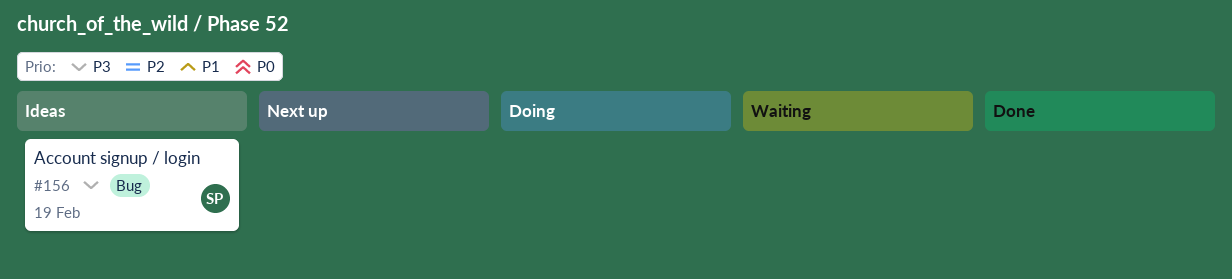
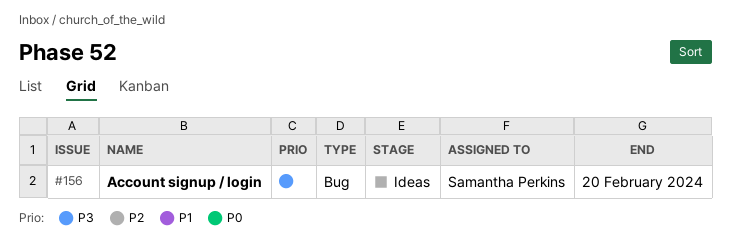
#156, due: Feb 19 -> Feb 20

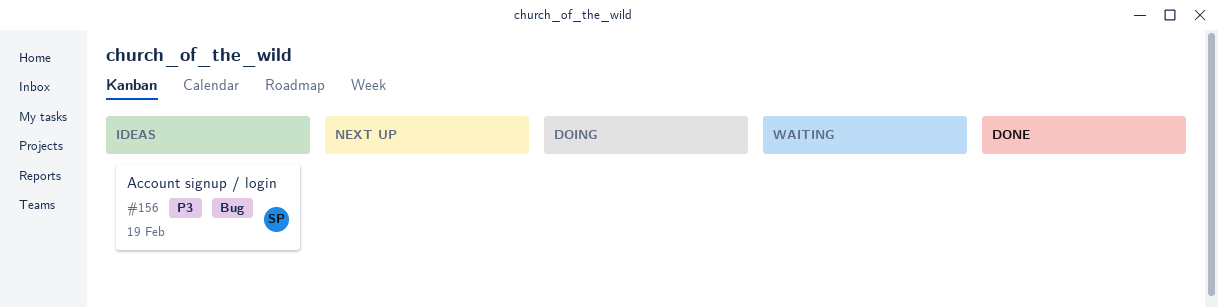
#156, due: Feb 20 -> Feb 19

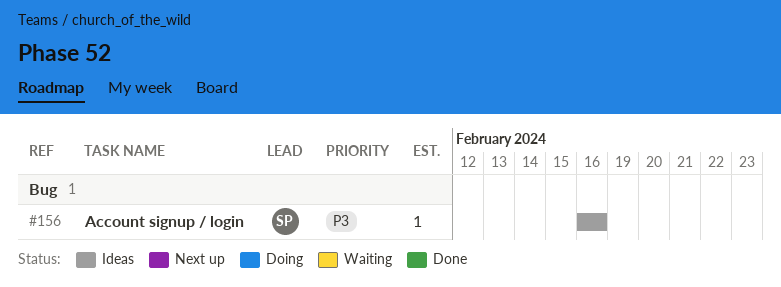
#156, due: Feb 19 -> Feb 16

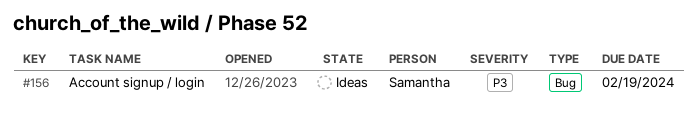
#156, due: Feb 16 -> Feb 19

